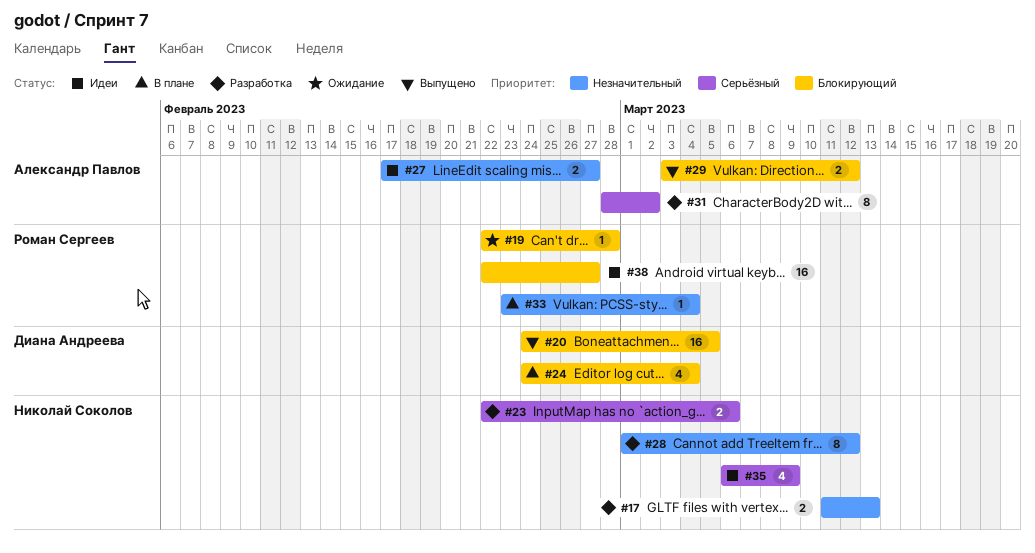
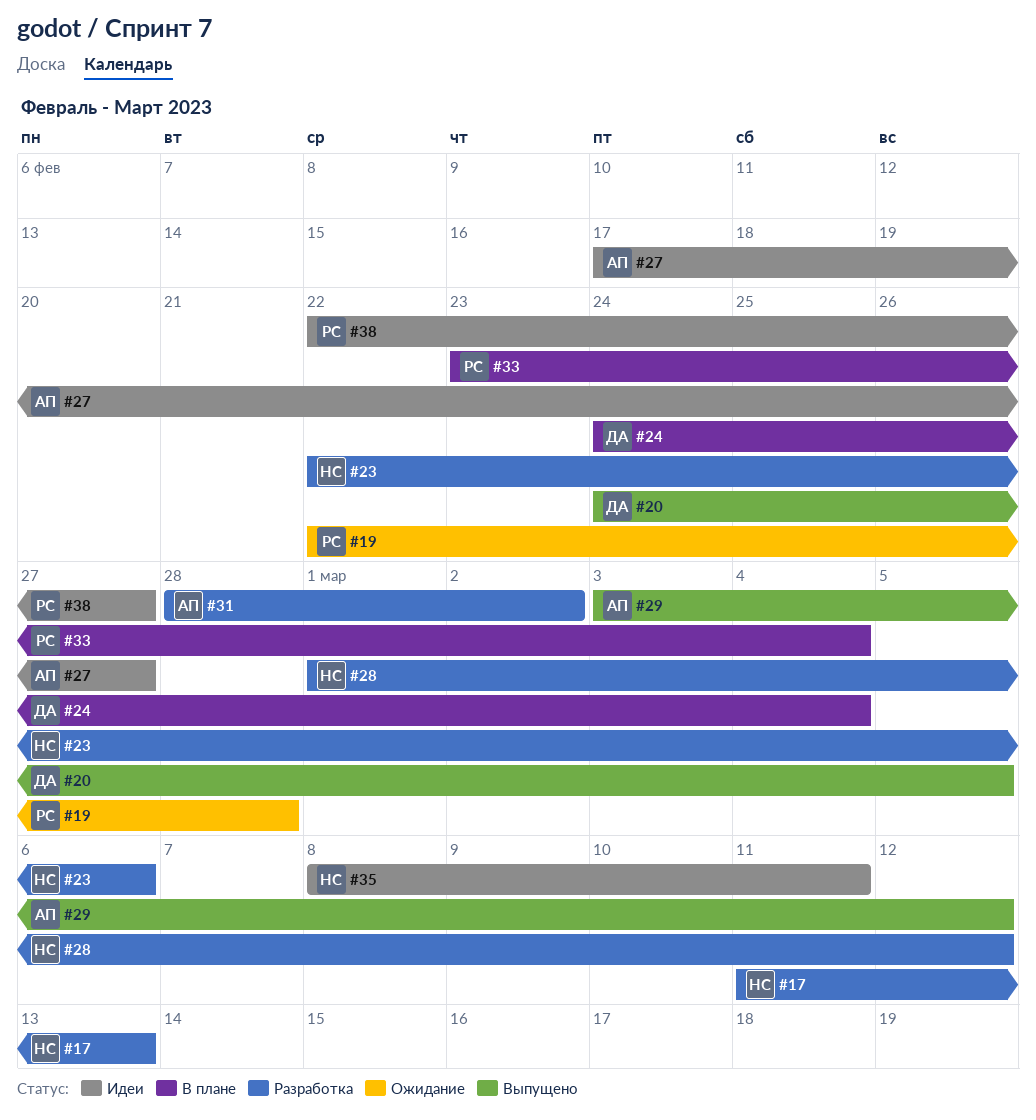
#35, start: Mar 6 -> Mar 8
#35, due: Mar 9 -> Mar 11

